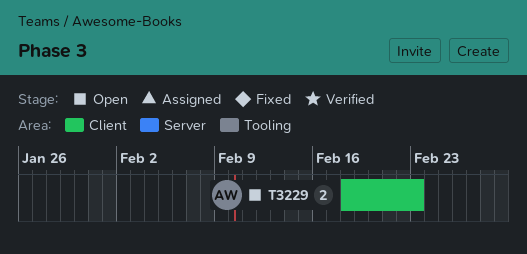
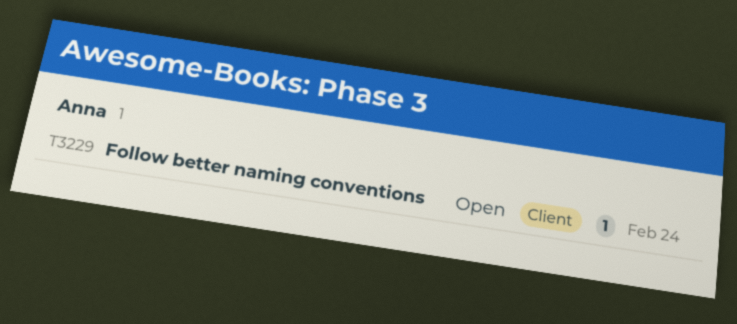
T3229, estimate: 2 -> 1
T3229, due: Feb 23 -> Feb 24

